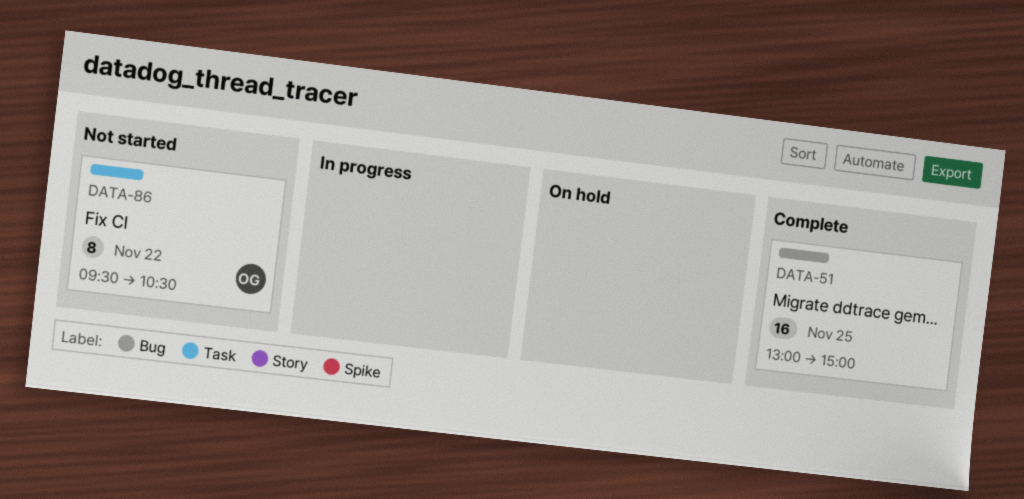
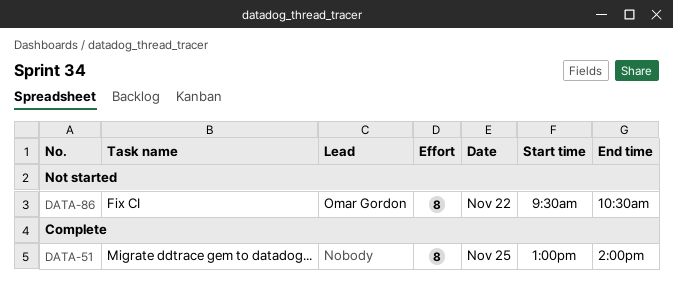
DATA-51, estimate: 16 -> 8
DATA-51, ends: 15:00 -> 14:00

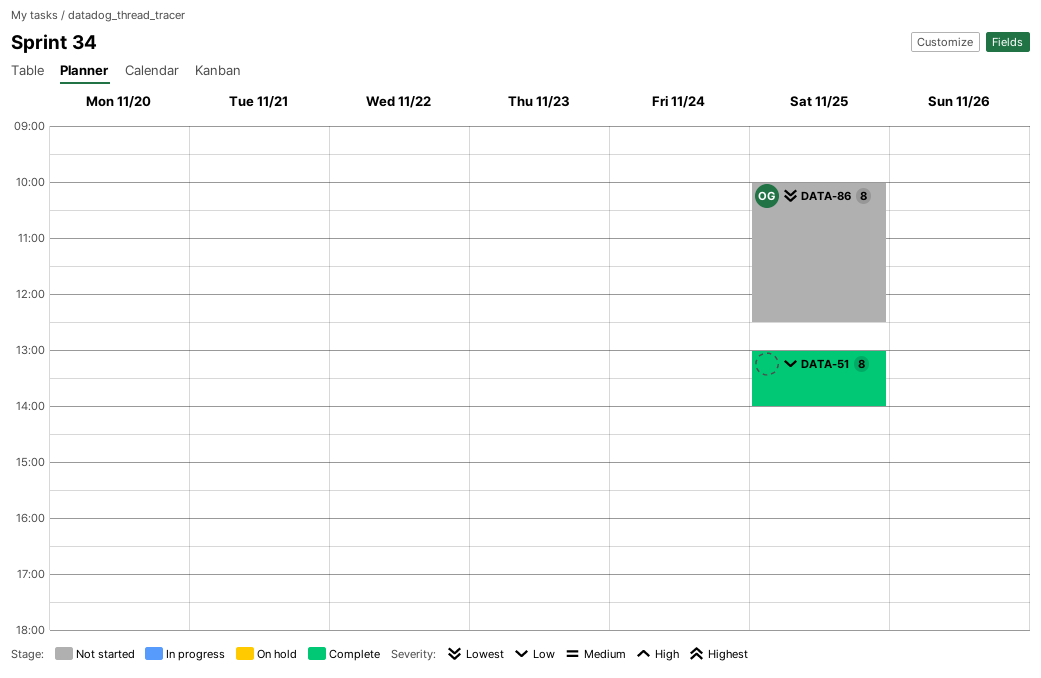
DATA-86, day: Nov 22 -> Nov 25
DATA-86, begins: 09:30 -> 10:00
DATA-86, ends: 10:30 -> 12:30

